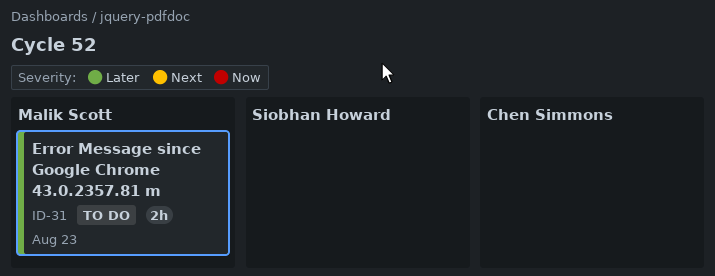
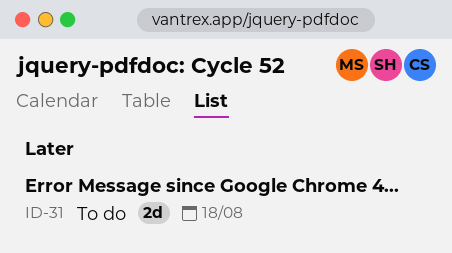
ID-31, estimate: 2h -> 2d
ID-31, due: Aug 23 -> Aug 18

